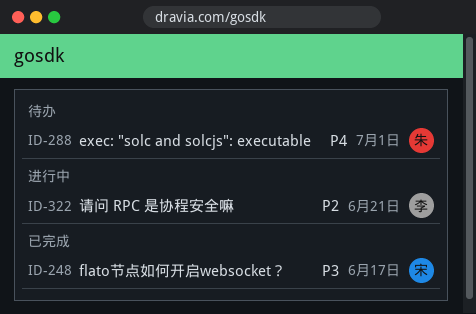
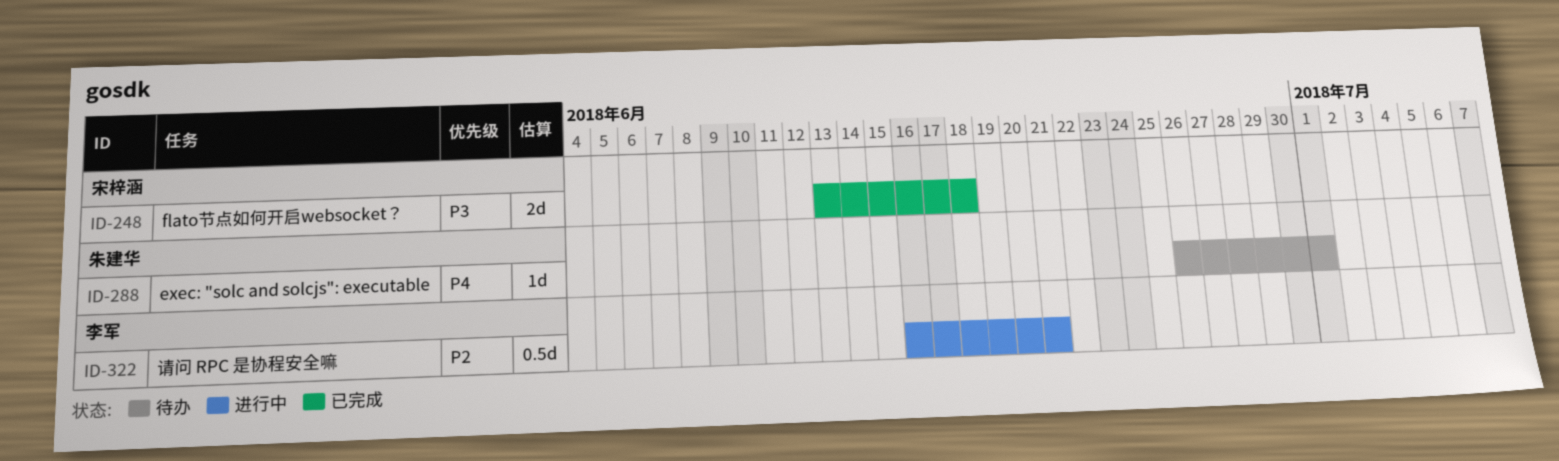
ID-248, due: Jun 17 -> Jun 18

